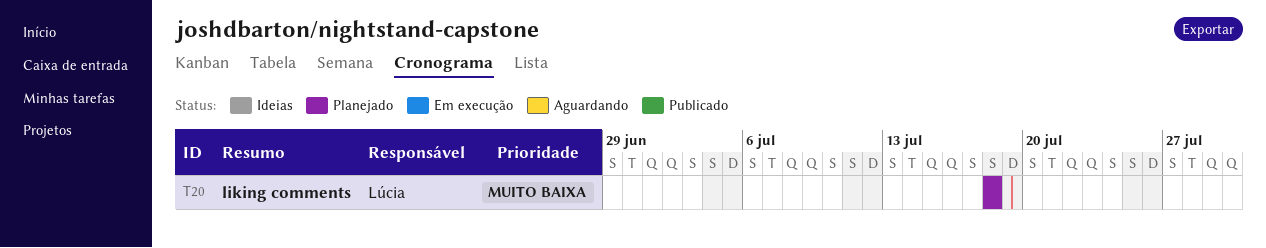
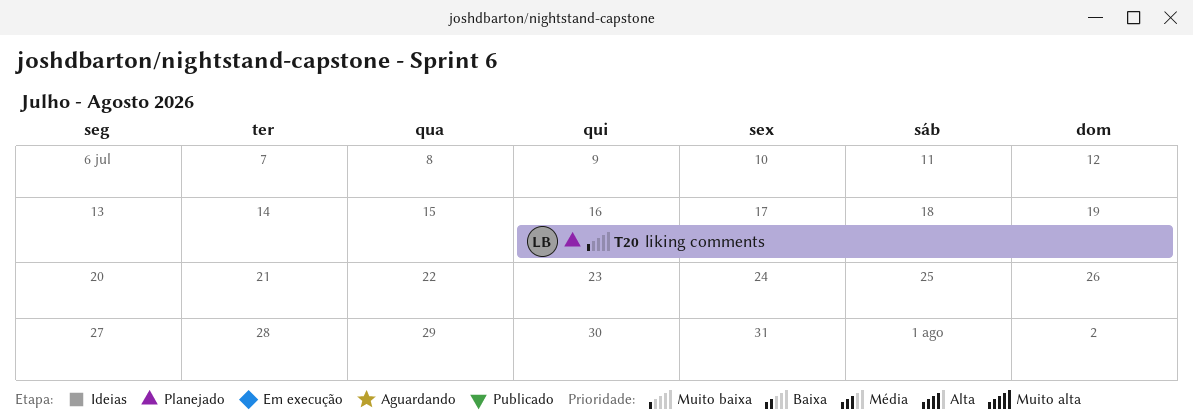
T20, start: Jul 18 -> Jul 16
T20, due: Jul 18 -> Jul 19

